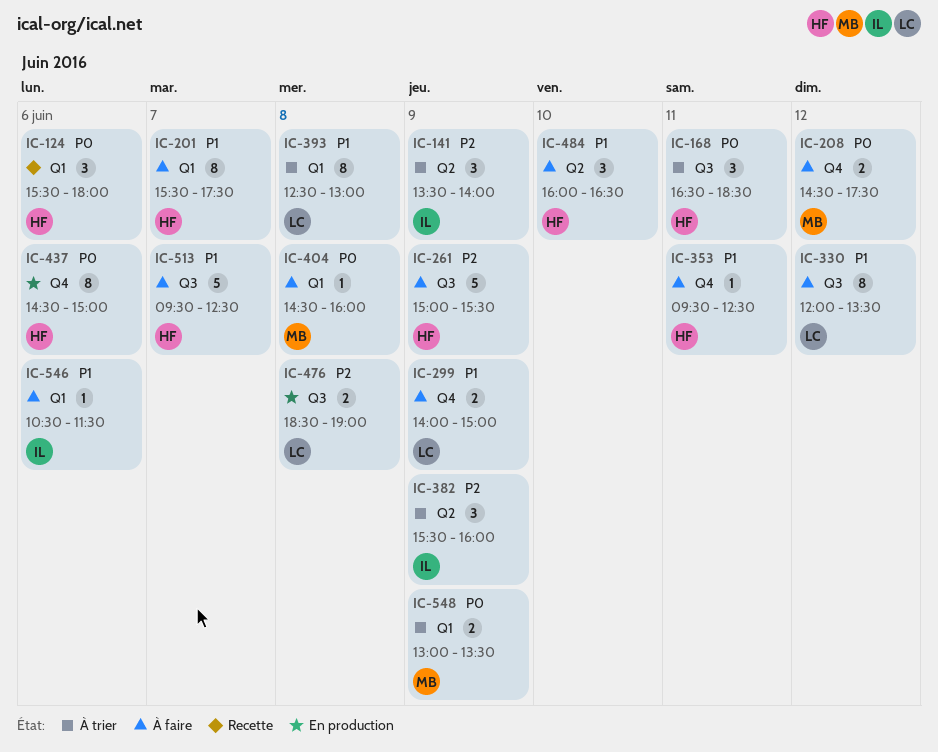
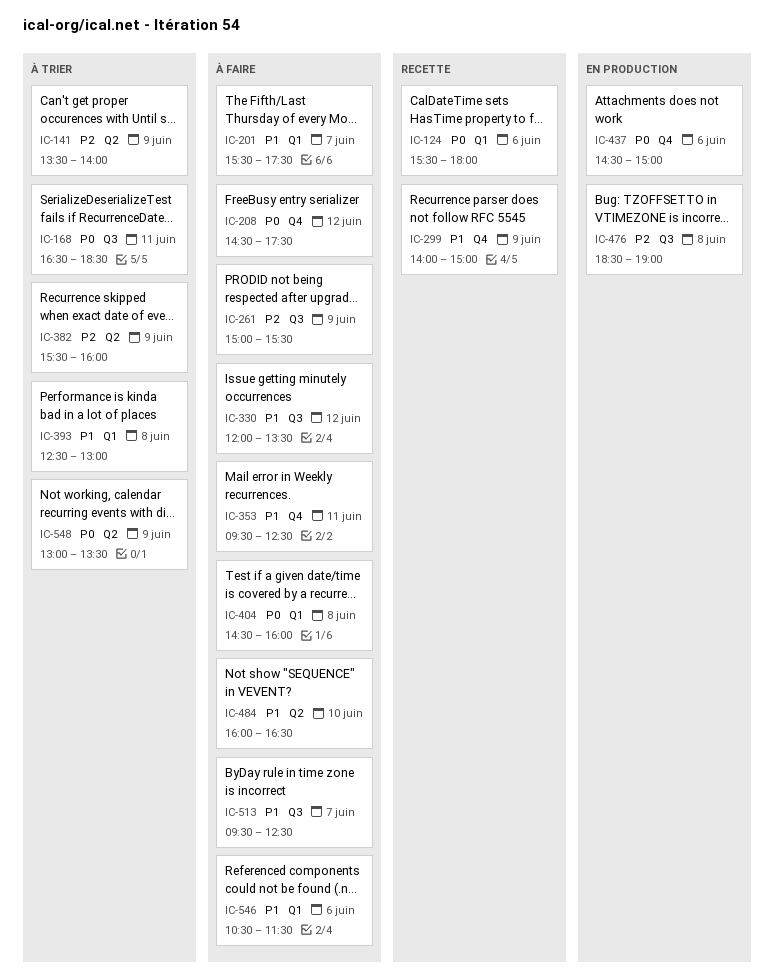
IC-299, status: À faire -> Recette
IC-548, label: Q1 -> Q2

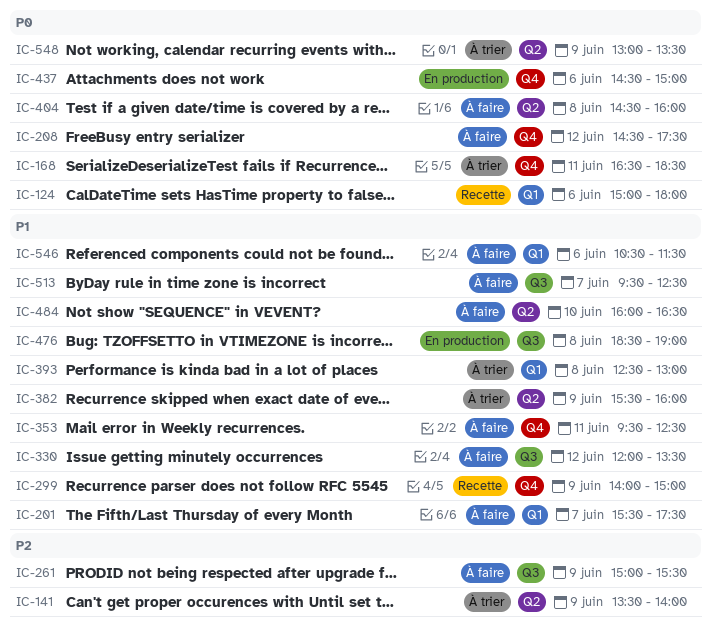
IC-124, begins: 15:30 -> 15:00
IC-168, label: Q3 -> Q4
IC-382, priority: P2 -> P1
IC-404, label: Q1 -> Q2
IC-476, priority: P2 -> P1

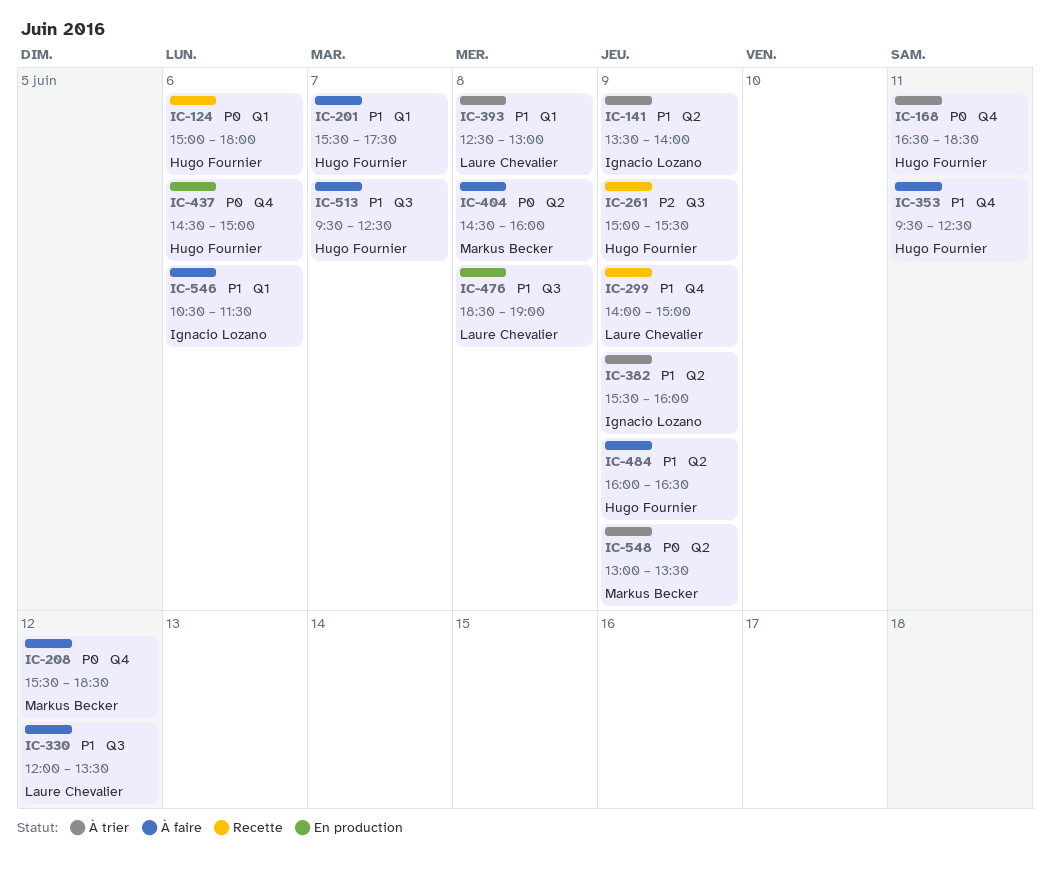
IC-141, priority: P2 -> P1
IC-208, begins: 14:30 -> 15:30
IC-208, ends: 17:30 -> 18:30
IC-261, status: À faire -> Recette
IC-484, day: Jun 10 -> Jun 9

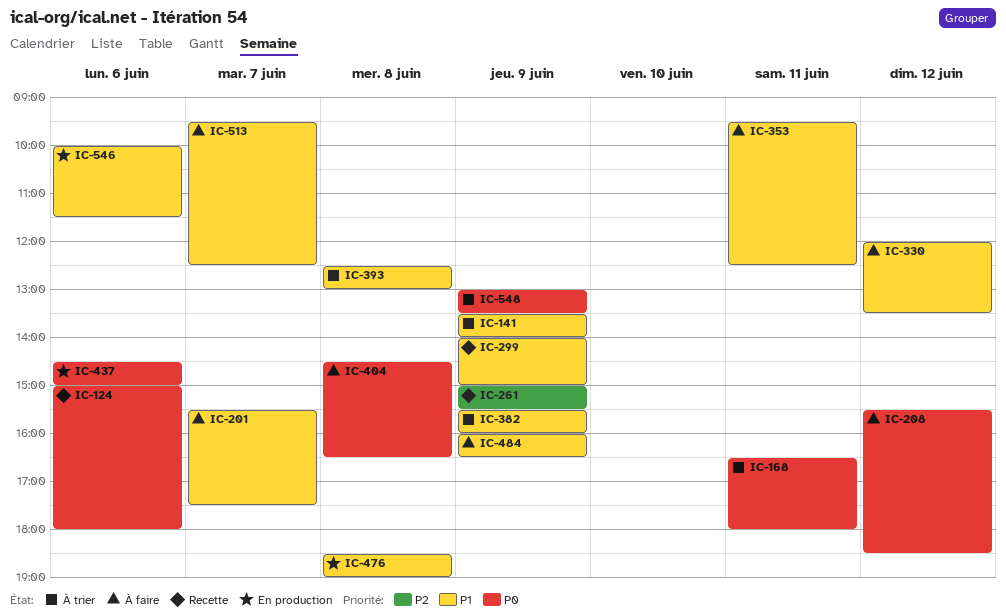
IC-168, ends: 18:30 -> 18:00
IC-404, ends: 16:00 -> 16:30
IC-546, status: À faire -> En production
IC-546, begins: 10:30 -> 10:00

